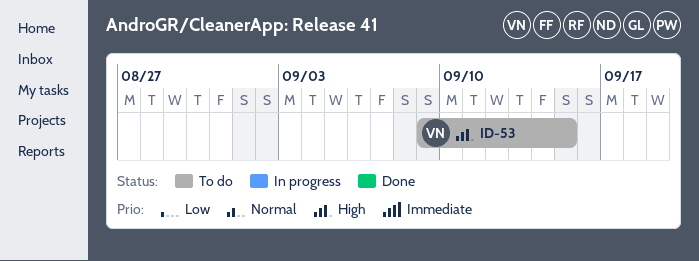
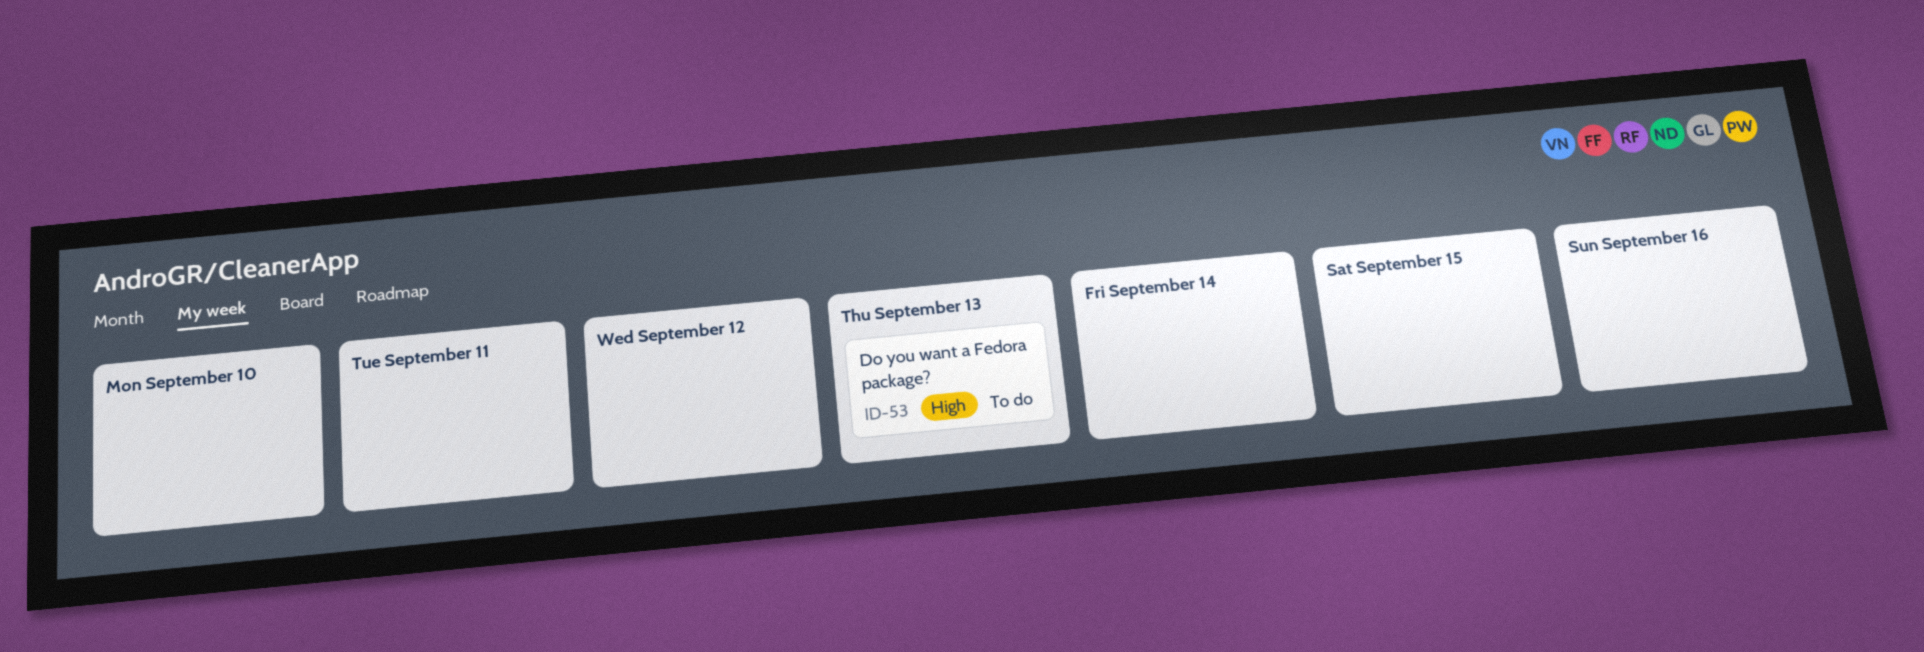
ID-53, due: Sep 15 -> Sep 13

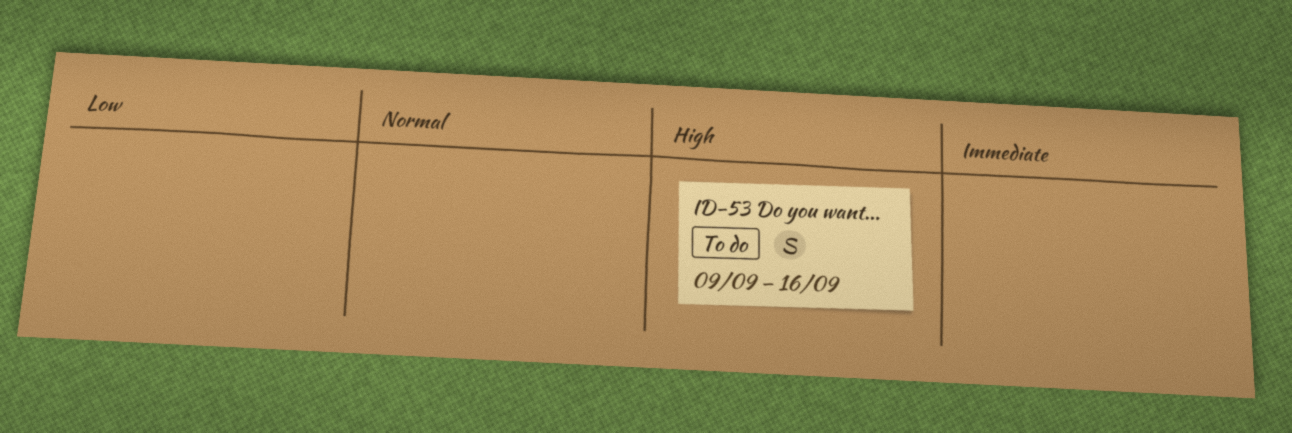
ID-53, due: Sep 13 -> Sep 16

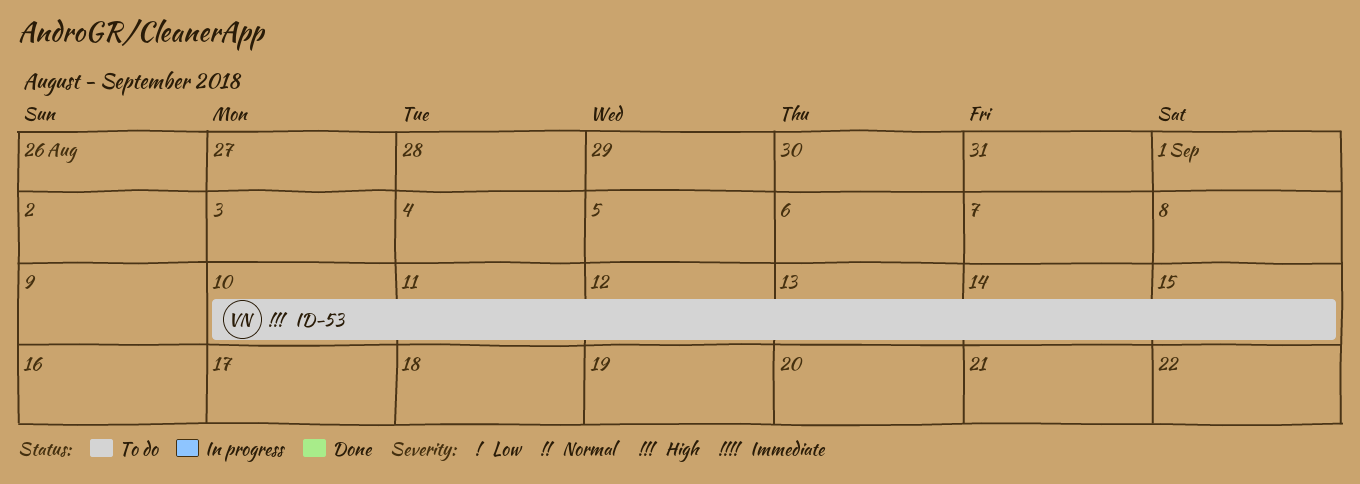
ID-53, start: Sep 9 -> Sep 10
ID-53, due: Sep 16 -> Sep 15

